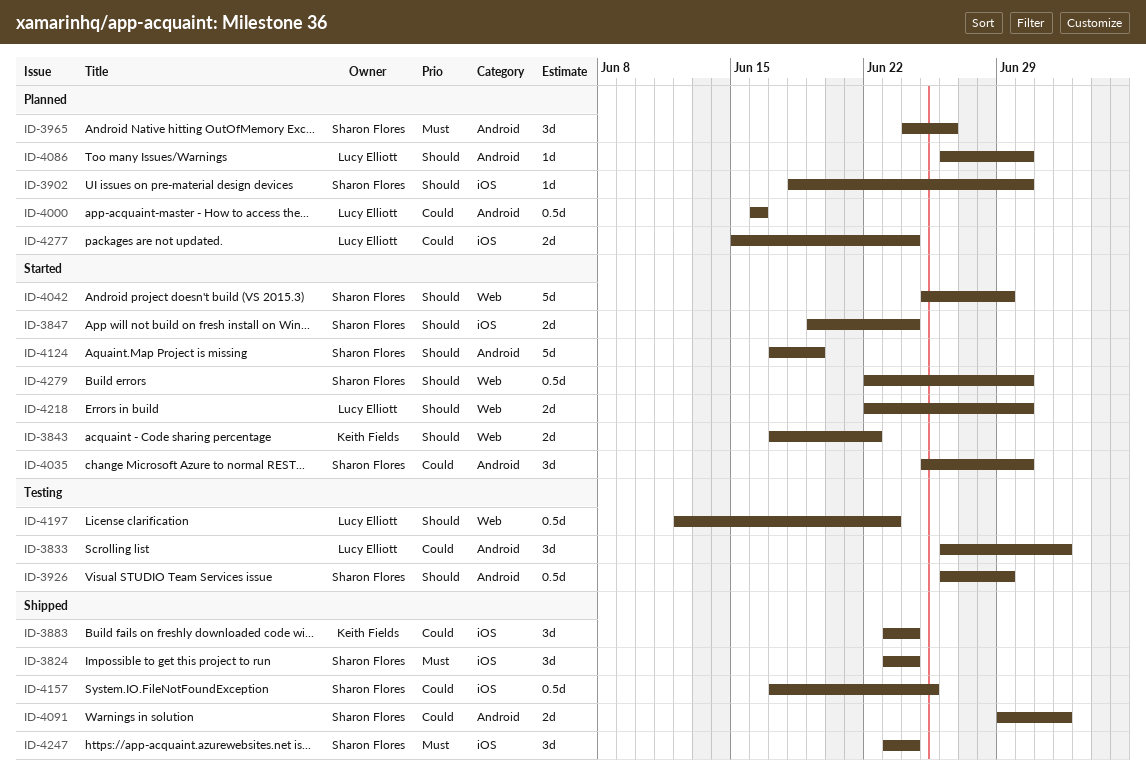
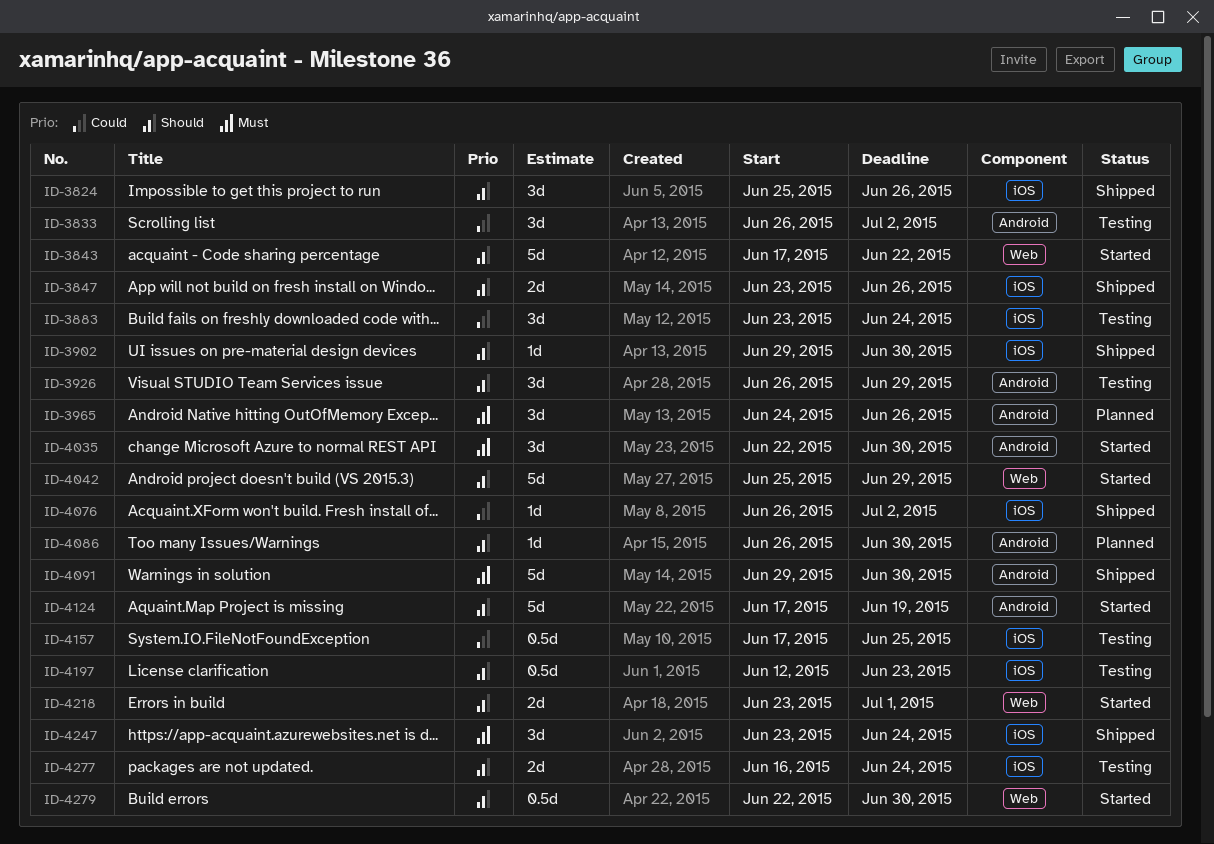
ID-3824, priority: Must -> Should
ID-3824, start: Jun 23 -> Jun 25
ID-3824, due: Jun 24 -> Jun 26
ID-3843, estimate: 2d -> 5d
ID-3847, status: Started -> Shipped
ID-3847, start: Jun 19 -> Jun 23
ID-3847, due: Jun 24 -> Jun 26
ID-3883, status: Shipped -> Testing
ID-3902, status: Planned -> Shipped
ID-3902, start: Jun 18 -> Jun 29
ID-3926, estimate: 0.5d -> 3d
ID-4000: present -> none
ID-4035, priority: Could -> Must
ID-4035, start: Jun 25 -> Jun 22
ID-4076: none -> present
ID-4091, priority: Could -> Must
ID-4091, estimate: 2d -> 5d
ID-4091, due: Jul 2 -> Jun 30
ID-4157, status: Shipped -> Testing
ID-4197, label: Web -> iOS
ID-4218, start: Jun 22 -> Jun 23
ID-4218, due: Jun 30 -> Jul 1
ID-4277, status: Planned -> Testing
ID-4277, priority: Could -> Should
ID-4277, start: Jun 15 -> Jun 16

